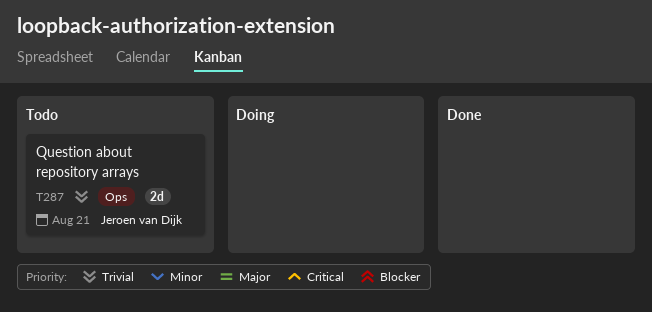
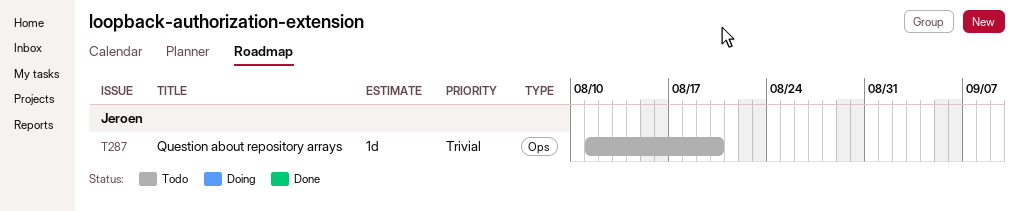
T287, estimate: 2d -> 1d
T287, due: Aug 21 -> Aug 20

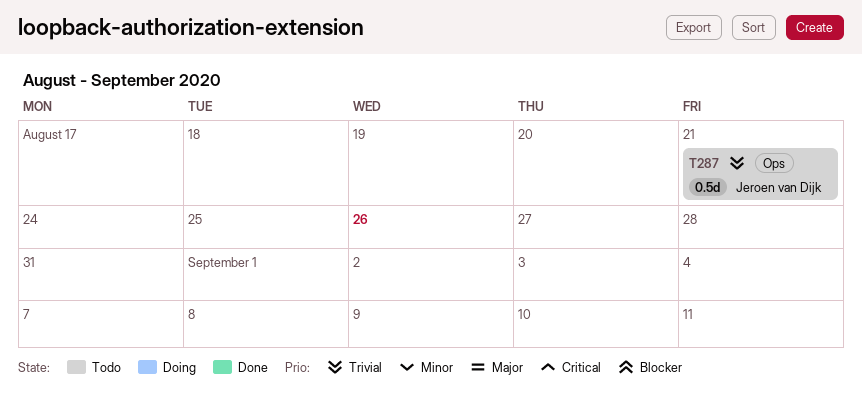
T287, estimate: 1d -> 0.5d
T287, due: Aug 20 -> Aug 21

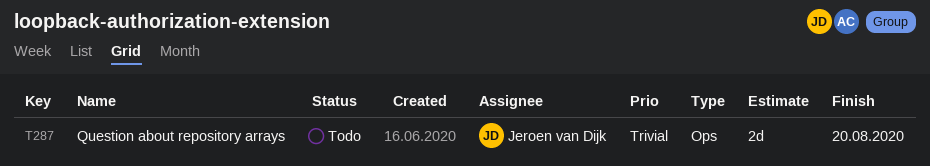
T287, estimate: 0.5d -> 2d
T287, due: Aug 21 -> Aug 20

